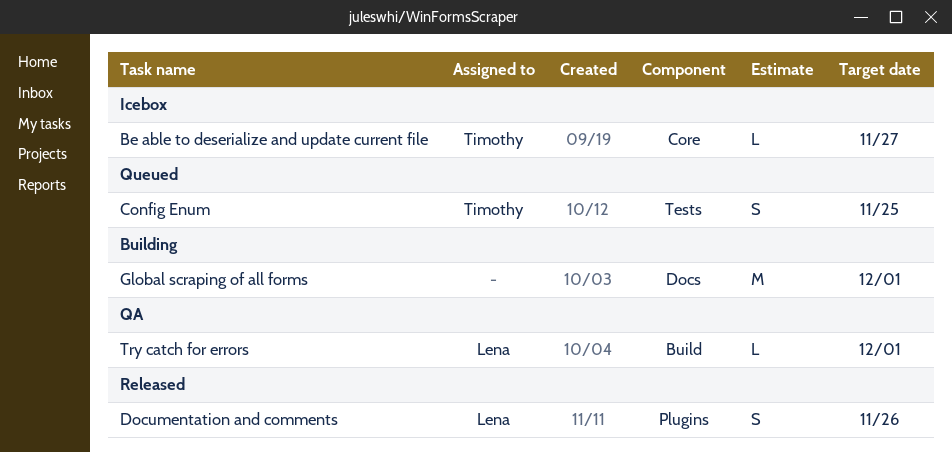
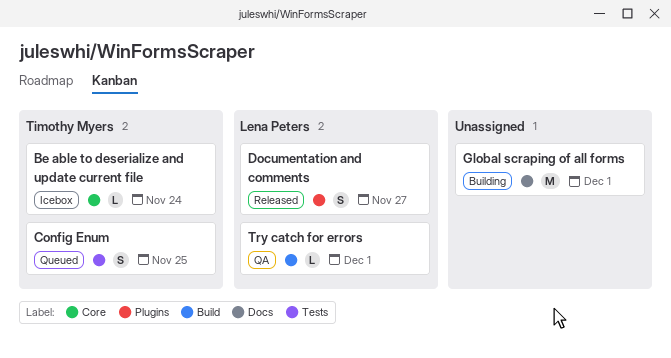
Be able to deserialize and update current file, due: Nov 27 -> Nov 24
Documentation and comments, due: Nov 26 -> Nov 27

